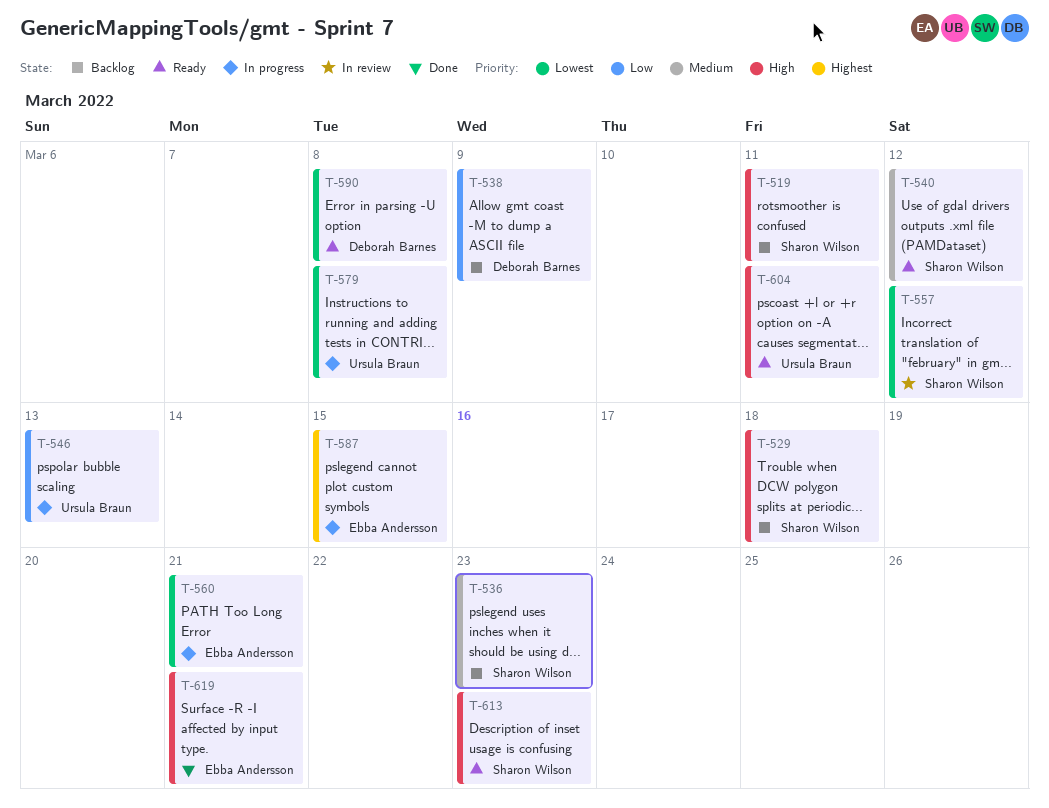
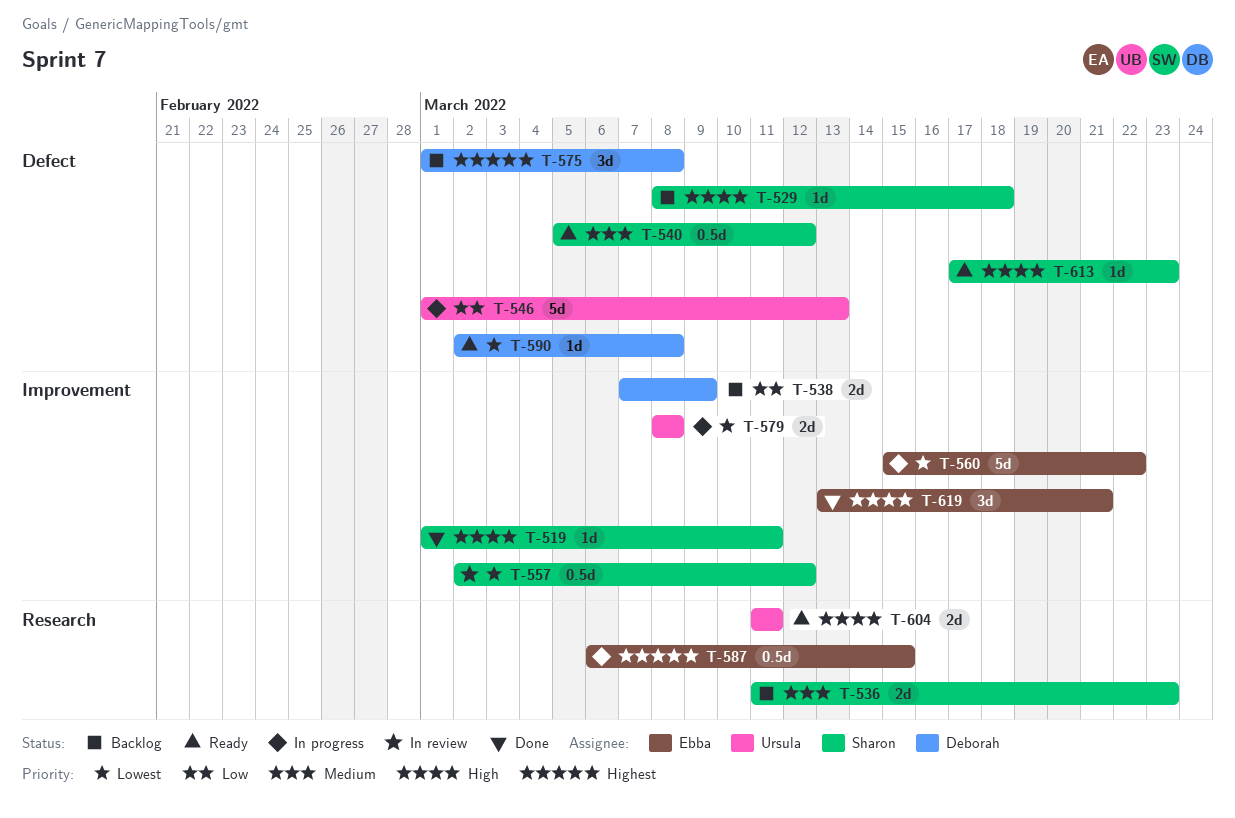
T-519, status: Backlog -> Done
T-560, due: Mar 21 -> Mar 22
T-575: none -> present

